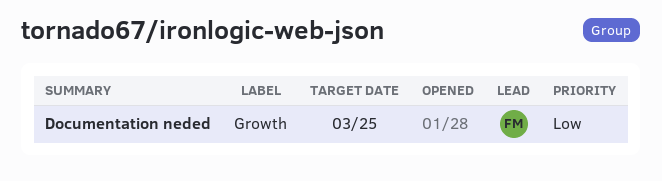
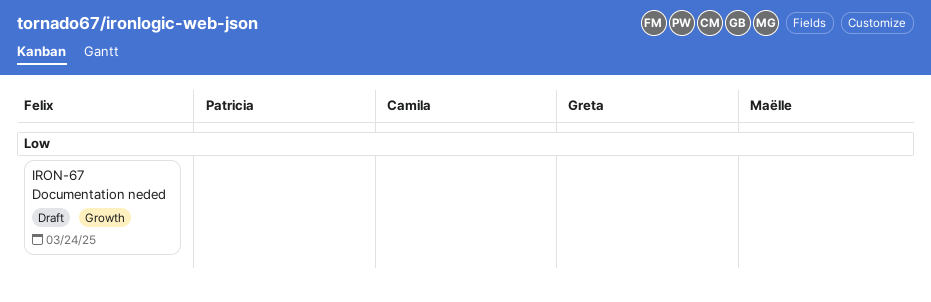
Documentation neded, due: Mar 25 -> Mar 24

